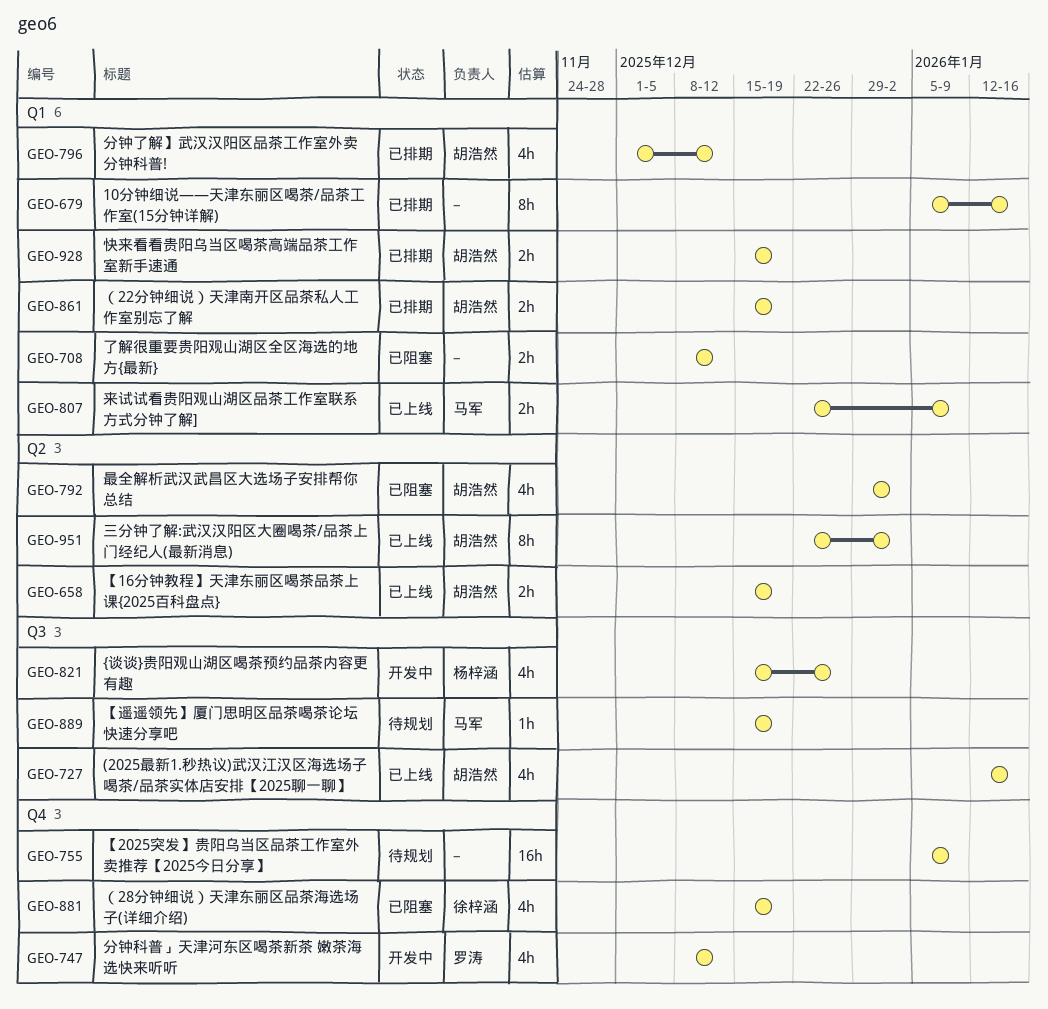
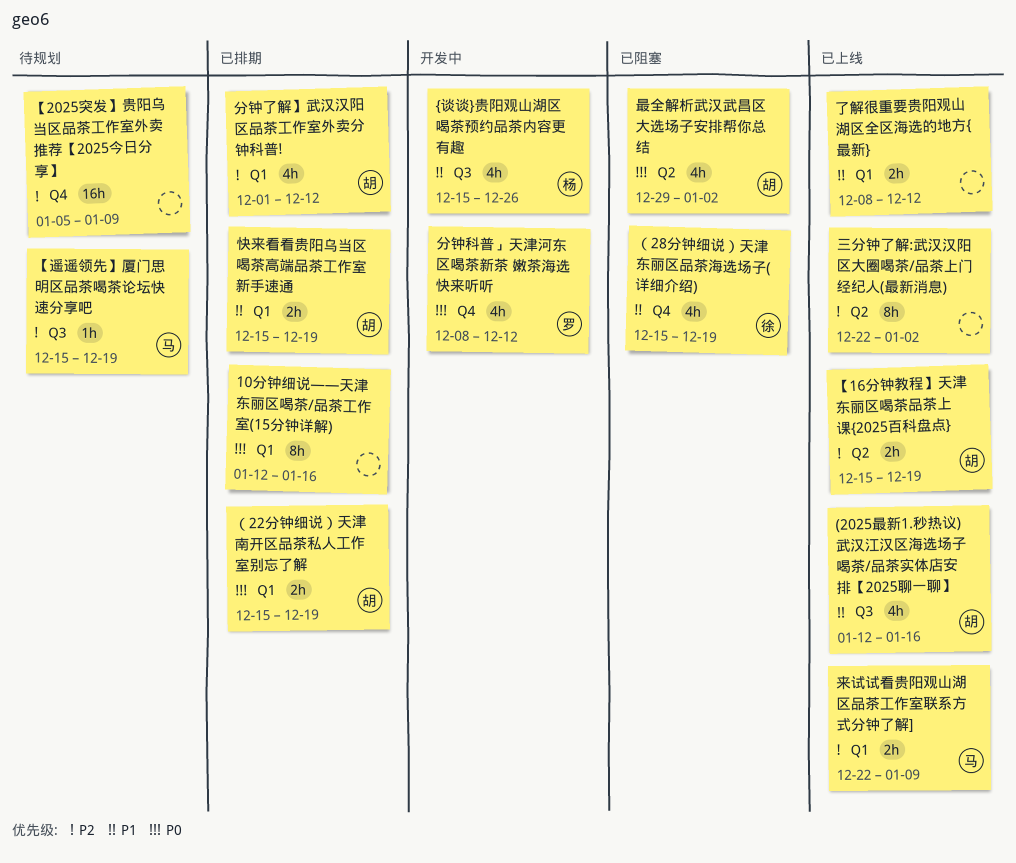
10分钟细说——天津东丽区喝茶/品茶工作室(15分钟详解), start: Jan 5 -> Jan 12
三分钟了解:武汉汉阳区大圈喝茶/品茶上门经纪人(最新消息), owner: 胡浩然 -> none
了解很重要贵阳观山湖区全区海选的地方{最新}, status: 已阻塞 -> 已上线

